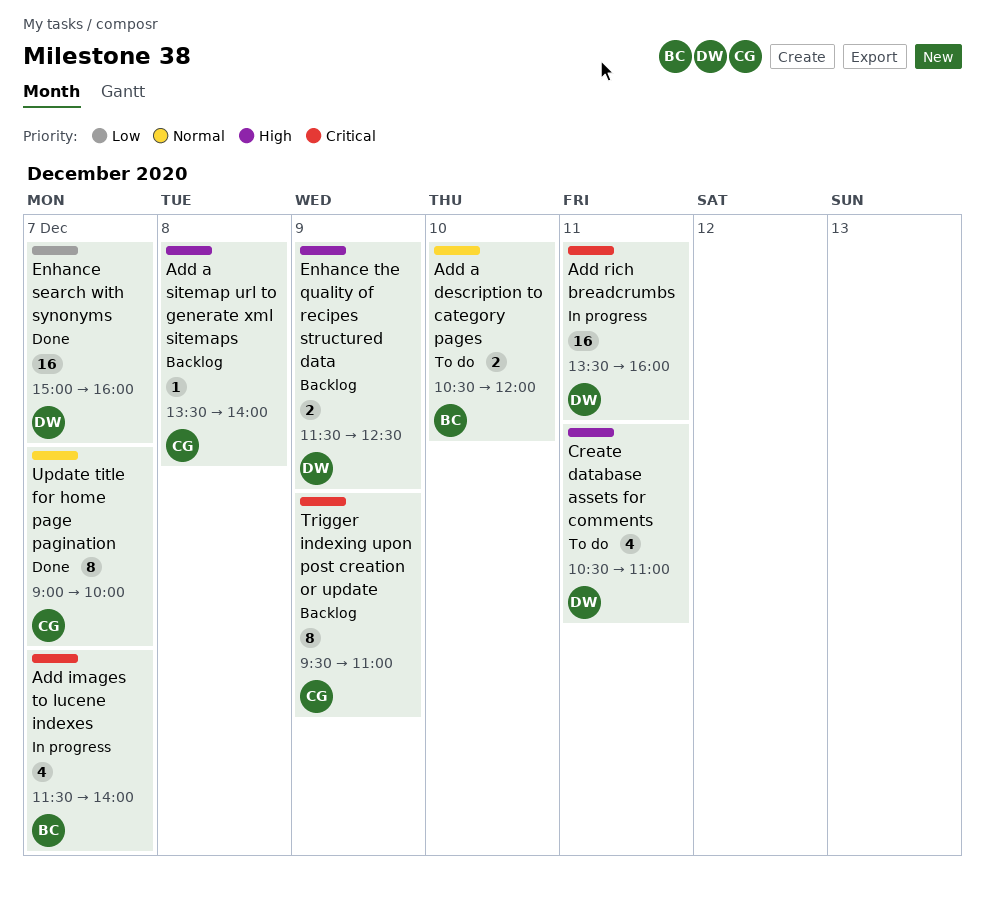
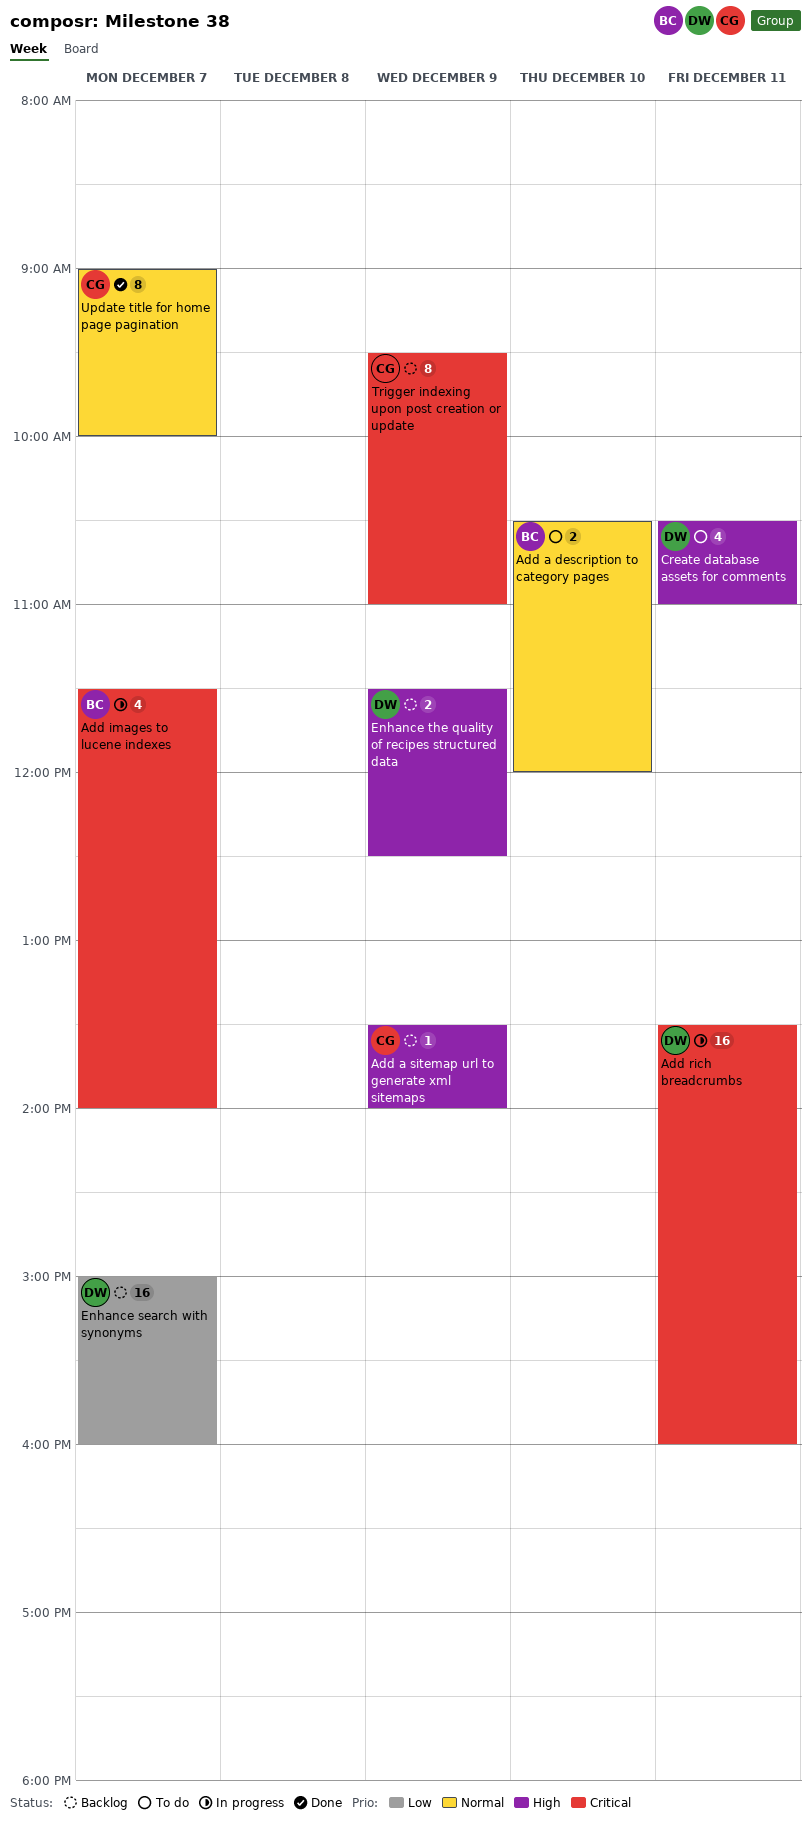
Add a sitemap url to generate xml sitemaps, day: Dec 8 -> Dec 9
Enhance search with synonyms, status: Done -> Backlog

